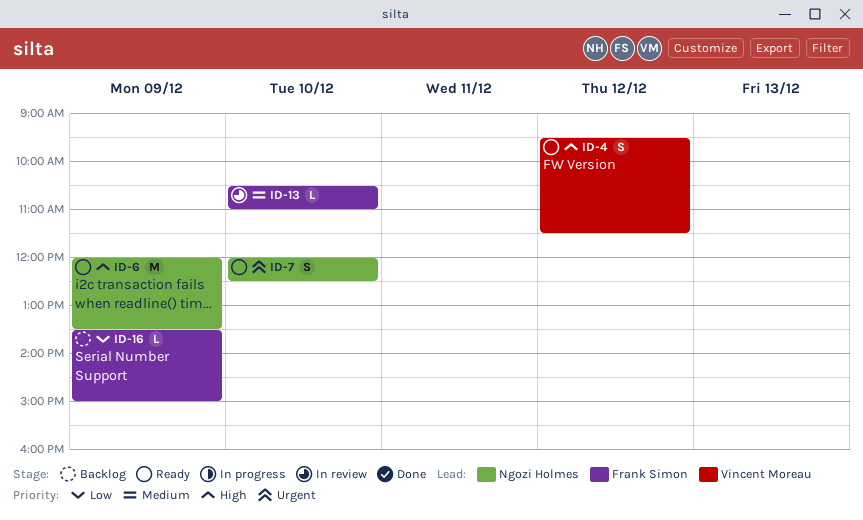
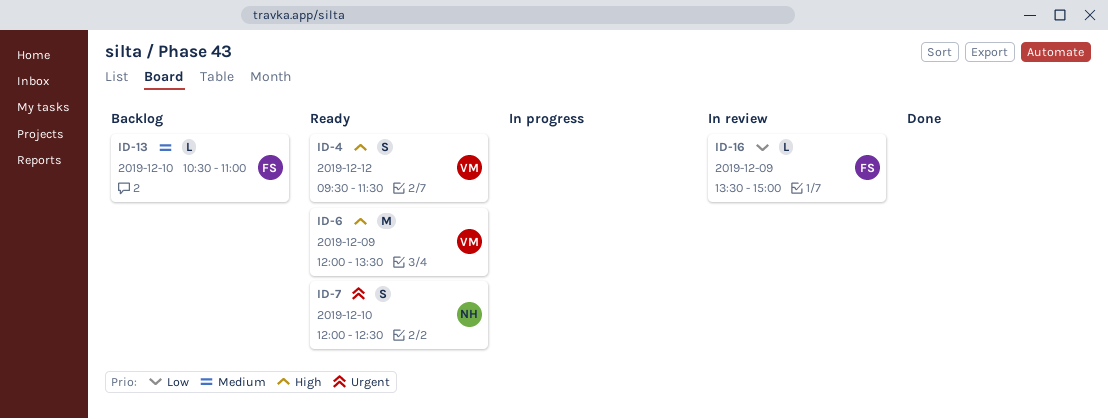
ID-6, owner: Ngozi Holmes -> Vincent Moreau
ID-13, status: In review -> Backlog
ID-16, status: Backlog -> In review

